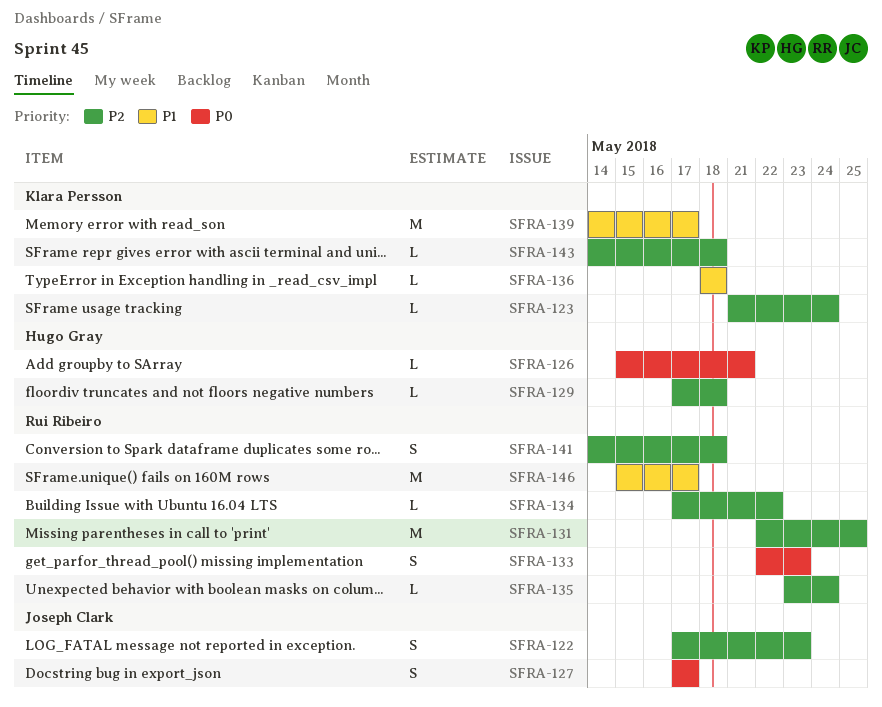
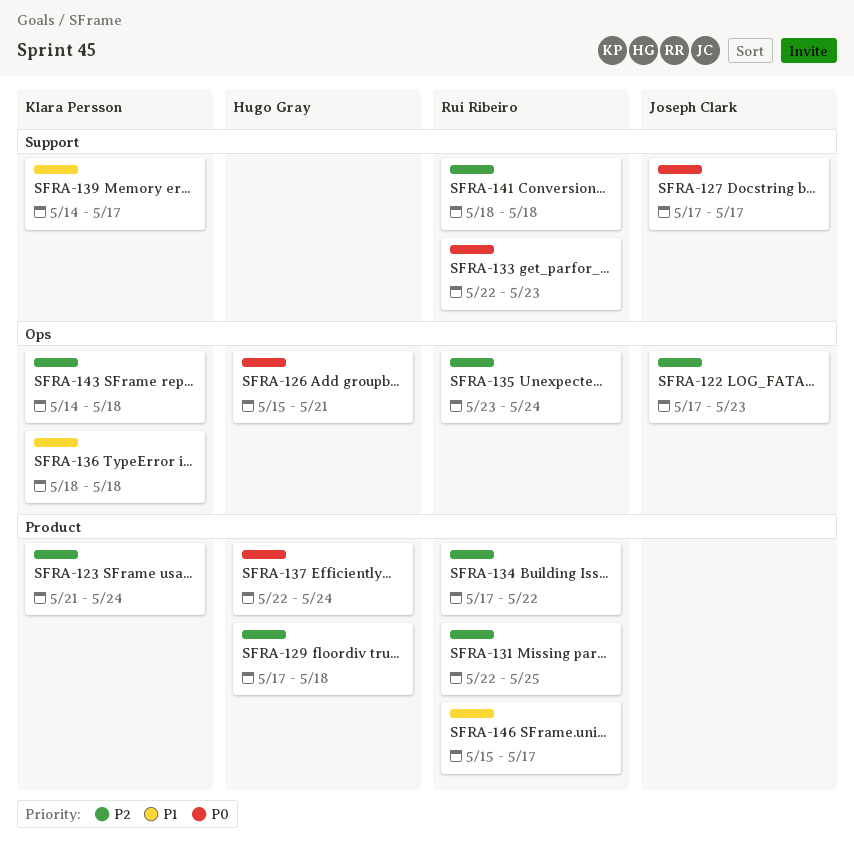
SFRA-137: none -> present
SFRA-141, start: May 14 -> May 18

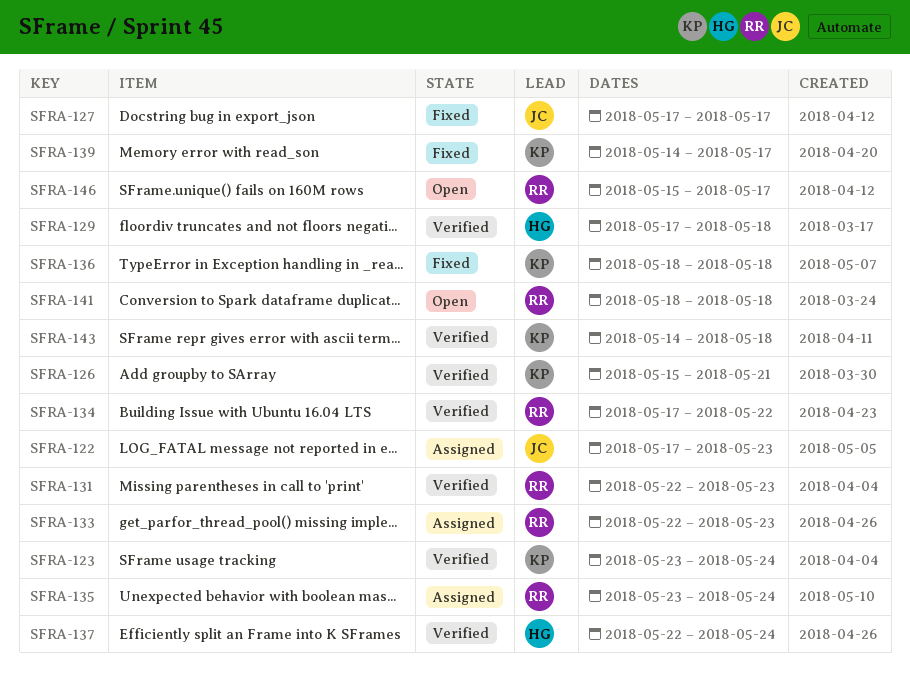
SFRA-123, start: May 21 -> May 23
SFRA-126, owner: Hugo Gray -> Klara Persson
SFRA-131, due: May 25 -> May 23

